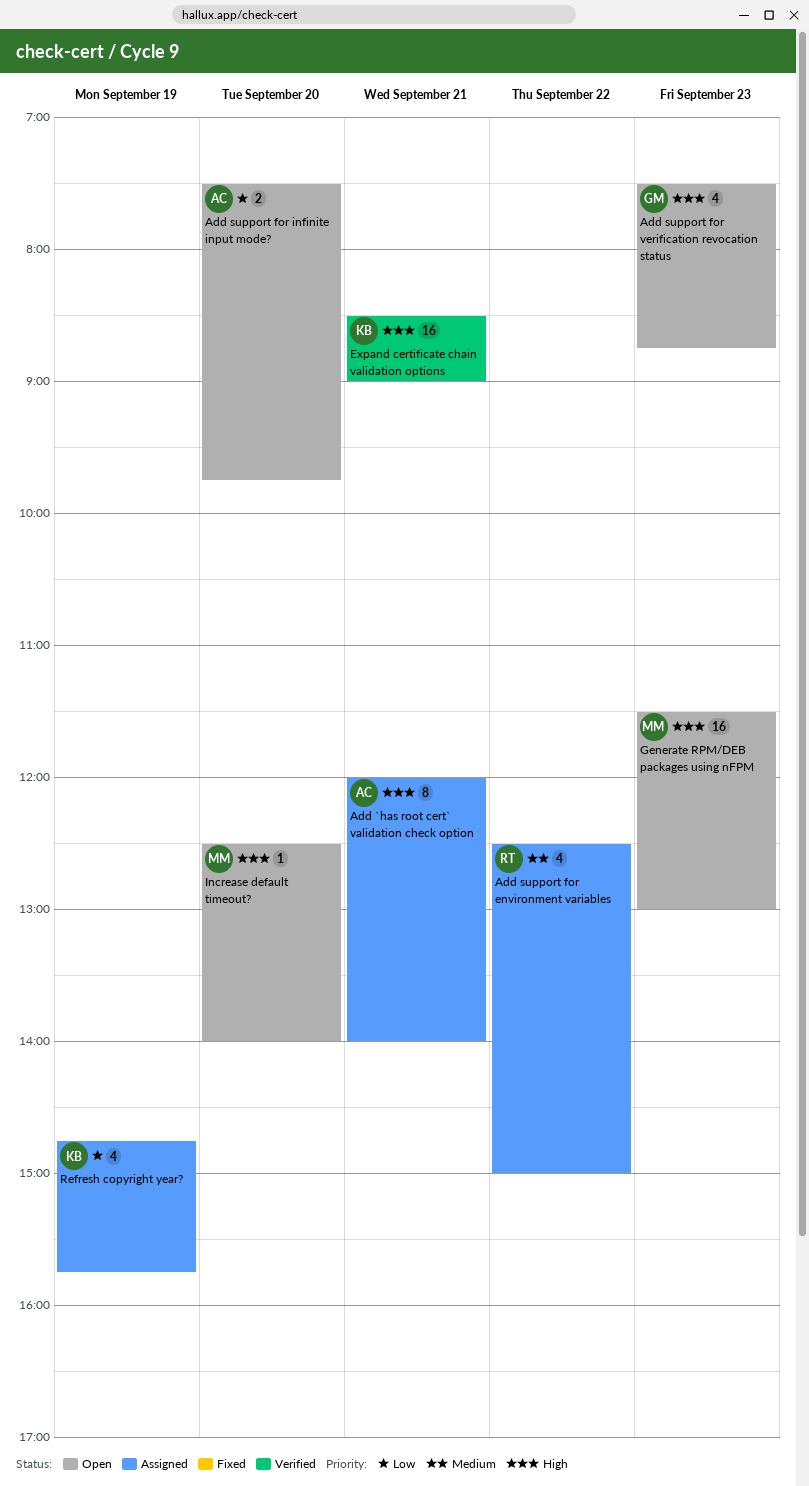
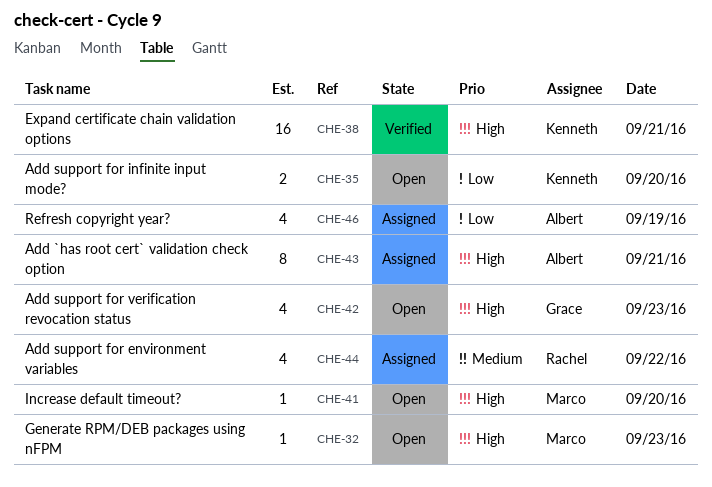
Add support for infinite input mode?, owner: Albert -> Kenneth
Generate RPM/DEB packages using nFPM, estimate: 16 -> 1
Refresh copyright year?, owner: Kenneth -> Albert

